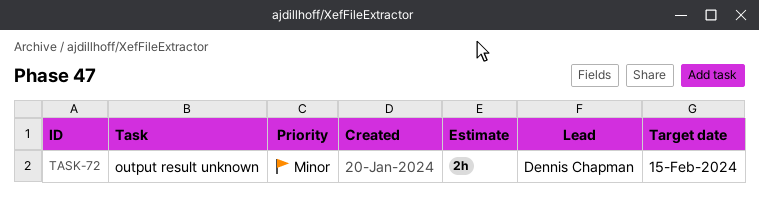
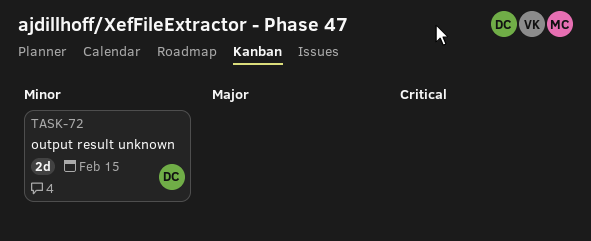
TASK-72, estimate: 2h -> 2d

